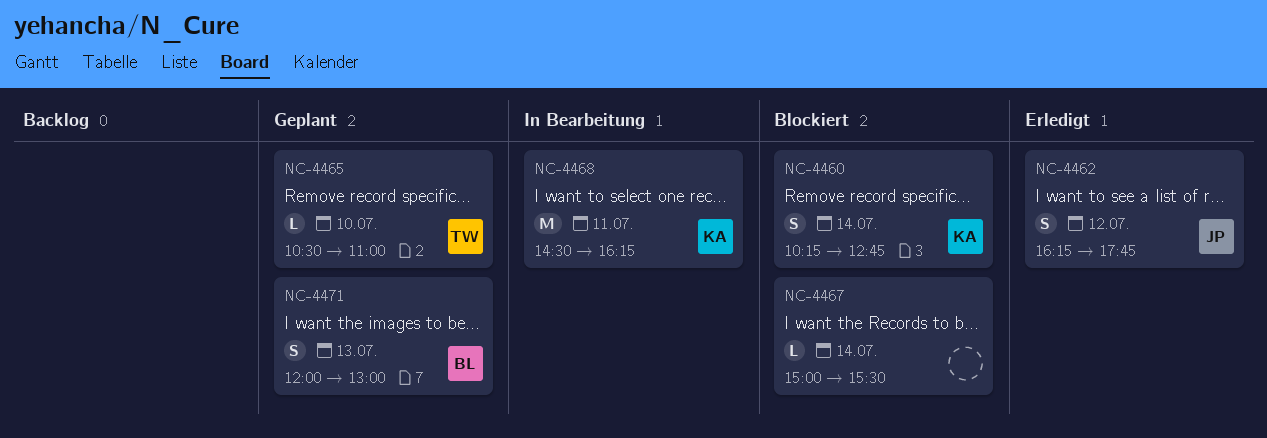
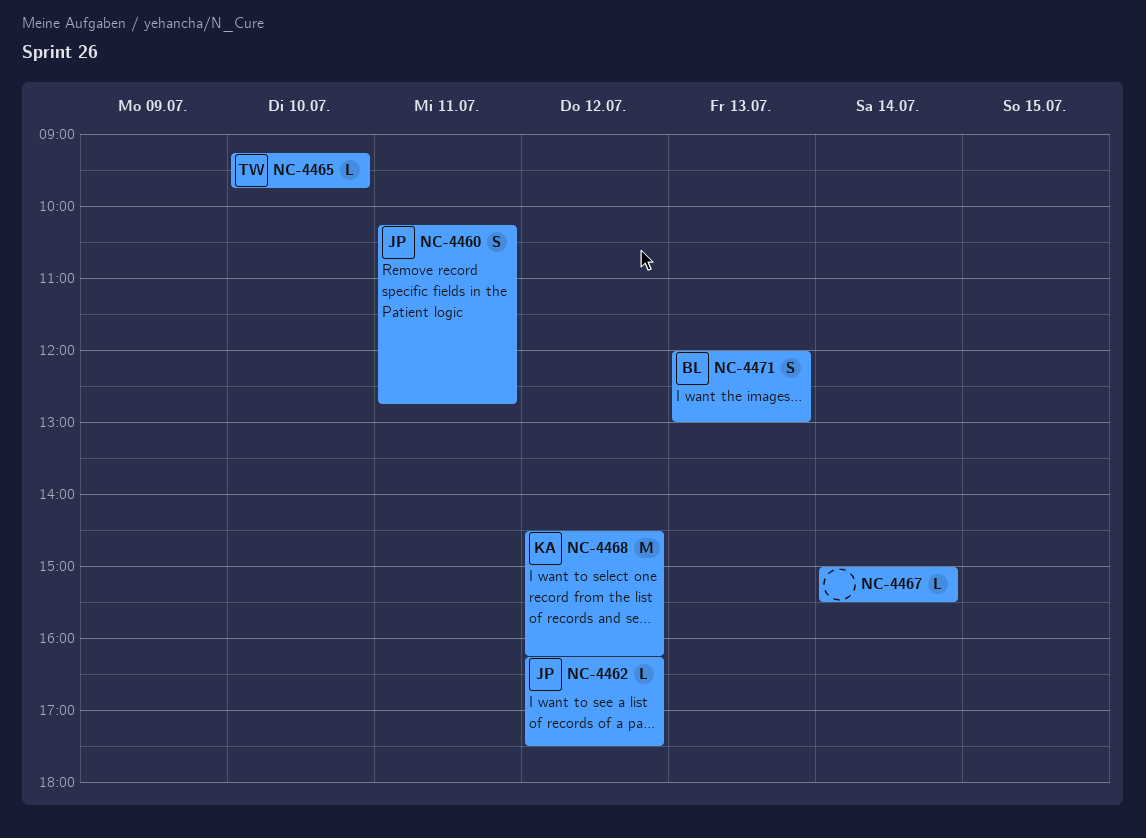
NC-4460, owner: KA -> JP
NC-4460, day: Jul 14 -> Jul 11
NC-4462, estimate: S -> L
NC-4462, ends: 17:45 -> 17:30
NC-4465, begins: 10:30 -> 09:15
NC-4465, ends: 11:00 -> 09:45
NC-4468, day: Jul 11 -> Jul 12

